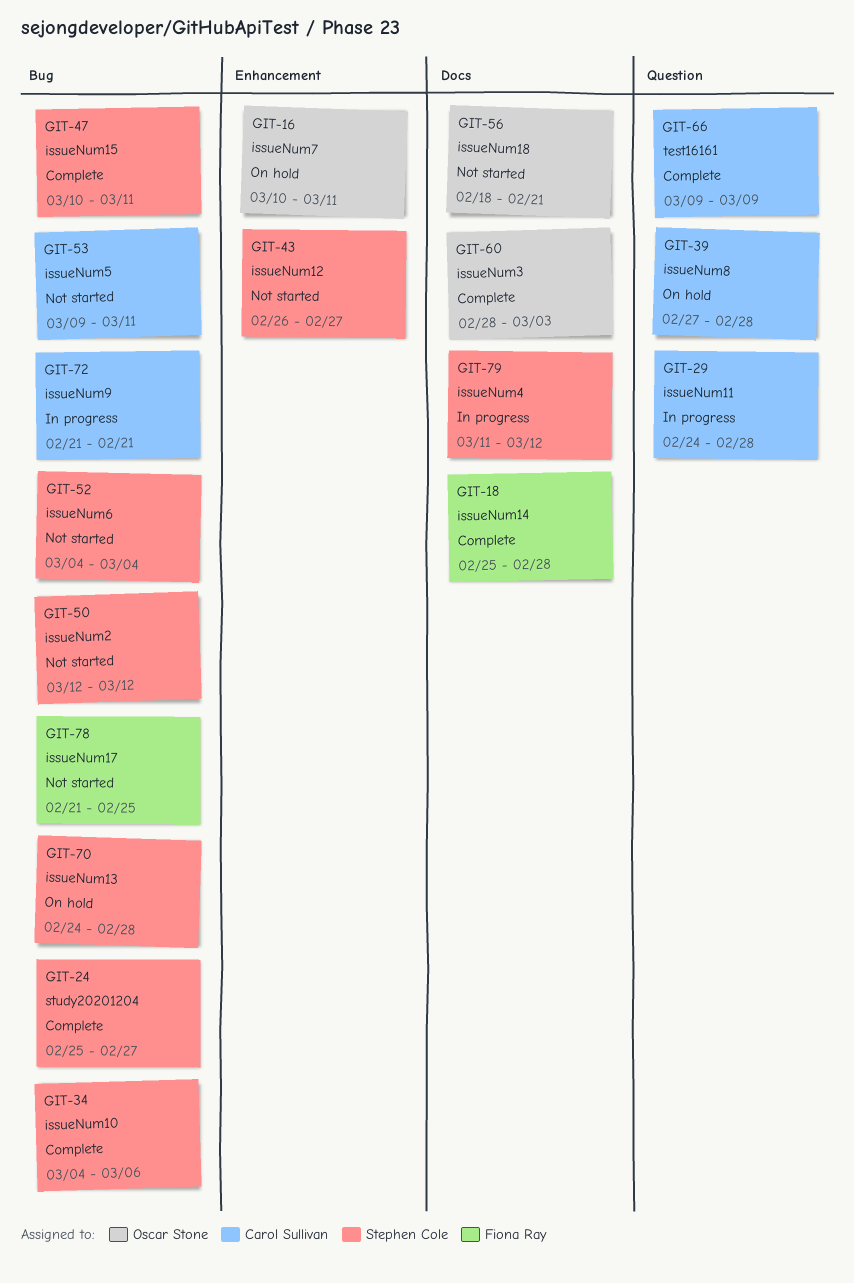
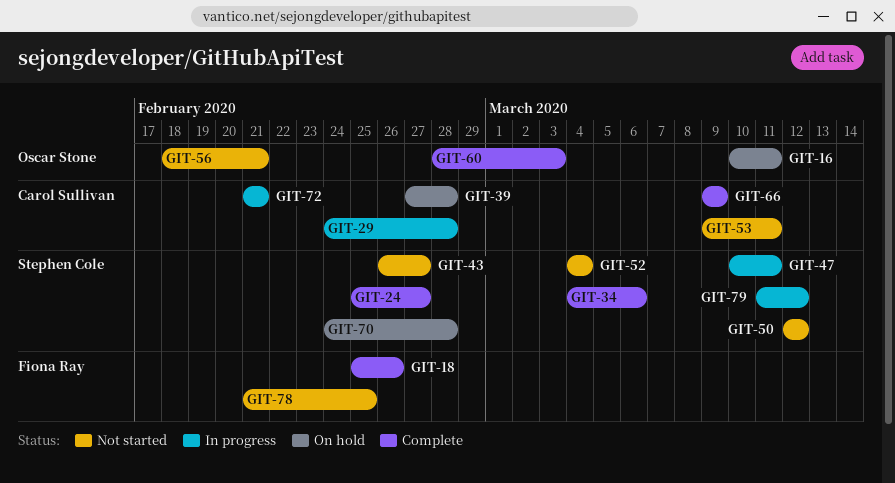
GIT-18, due: Feb 28 -> Feb 26
GIT-47, status: Complete -> In progress

